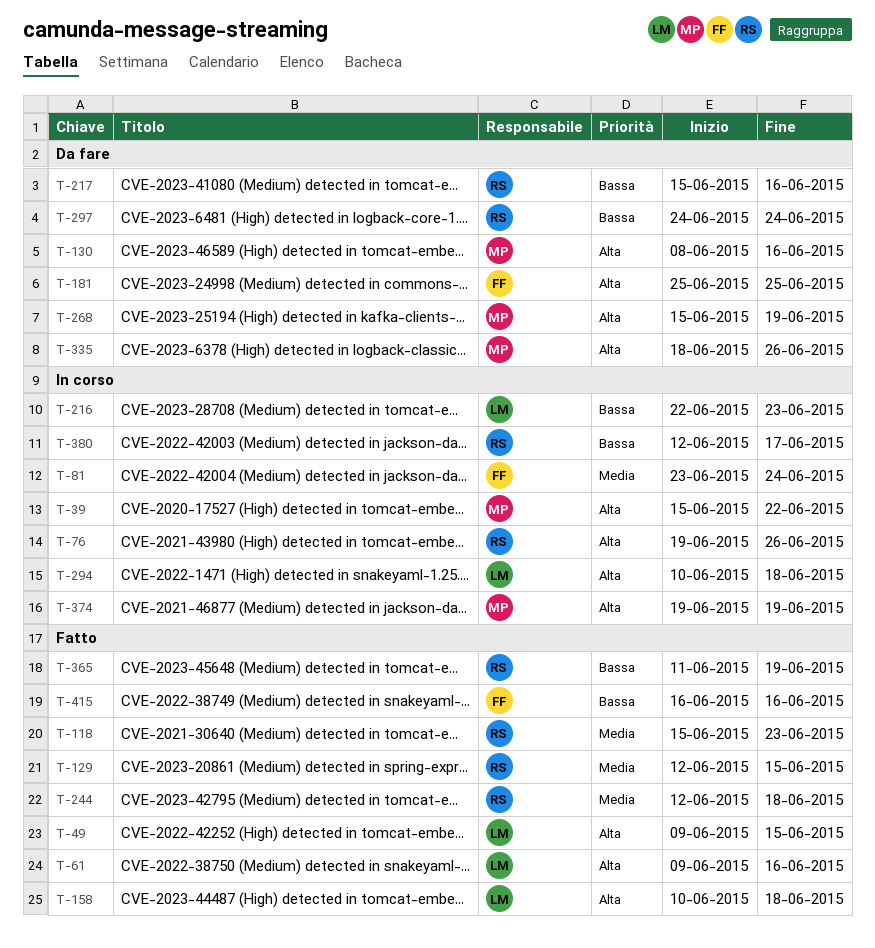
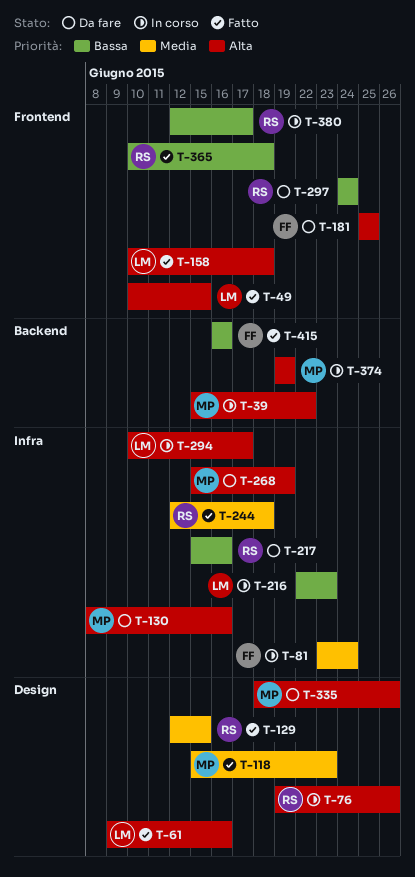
T-49, start: Jun 9 -> Jun 10
T-118, owner: RS -> MP
T-294, due: Jun 18 -> Jun 17
T-365, start: Jun 11 -> Jun 10
T-365, due: Jun 19 -> Jun 18

